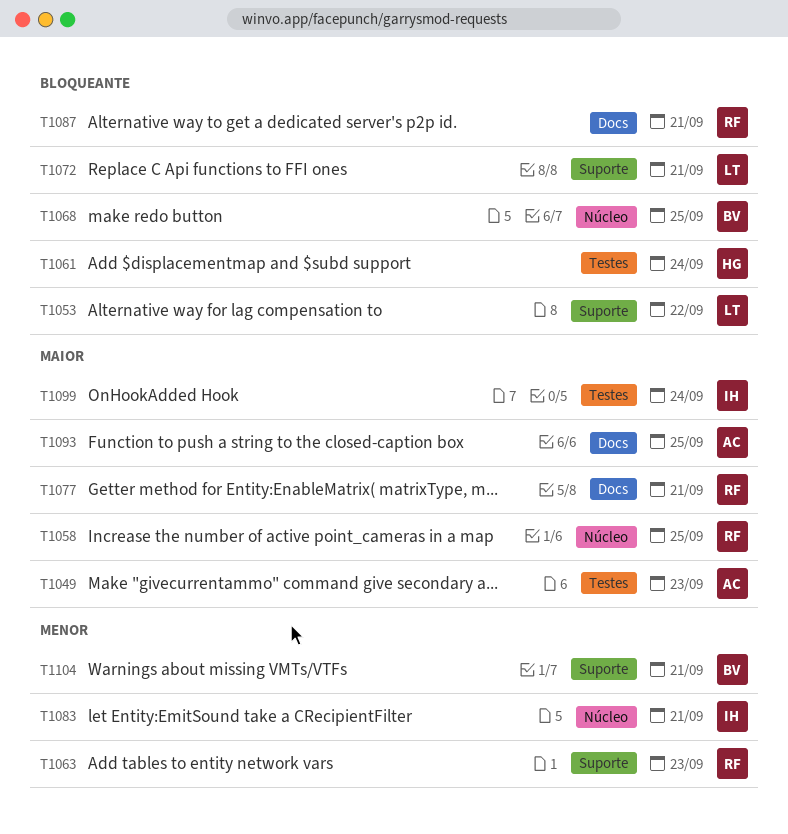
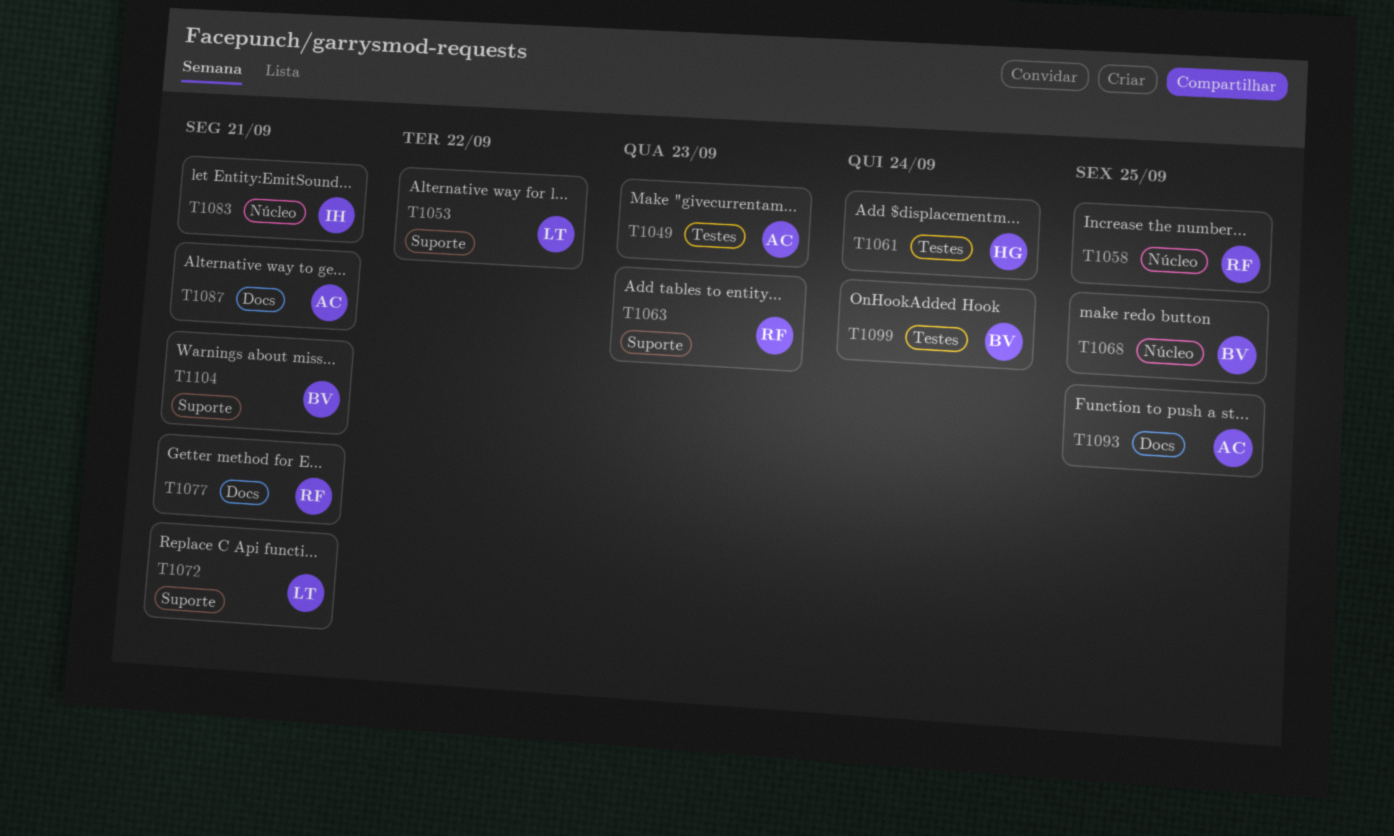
T1087, owner: RF -> AC
T1099, owner: IH -> BV

